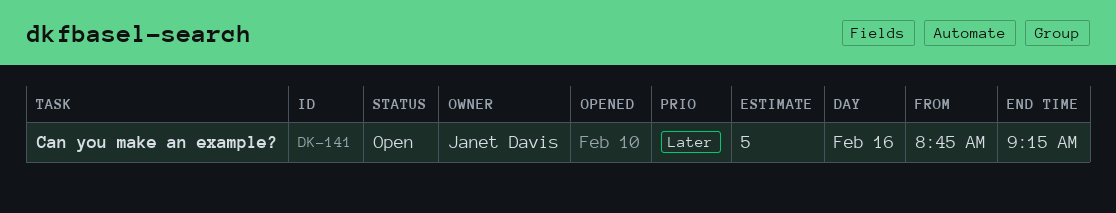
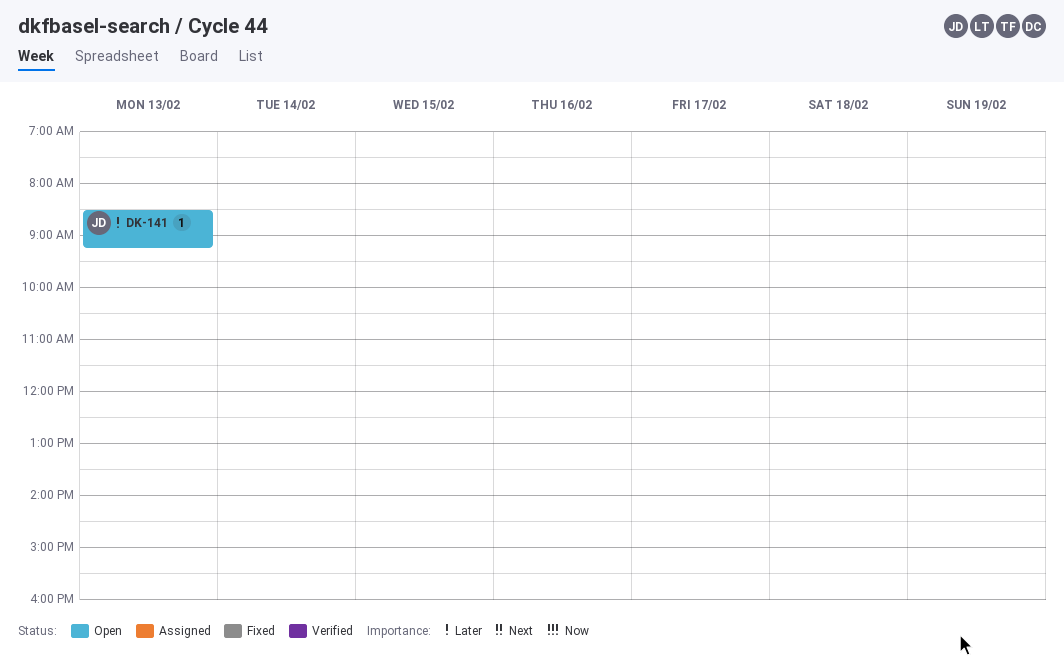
DK-141, estimate: 5 -> 1
DK-141, day: Feb 16 -> Feb 13
DK-141, begins: 08:45 -> 08:30

